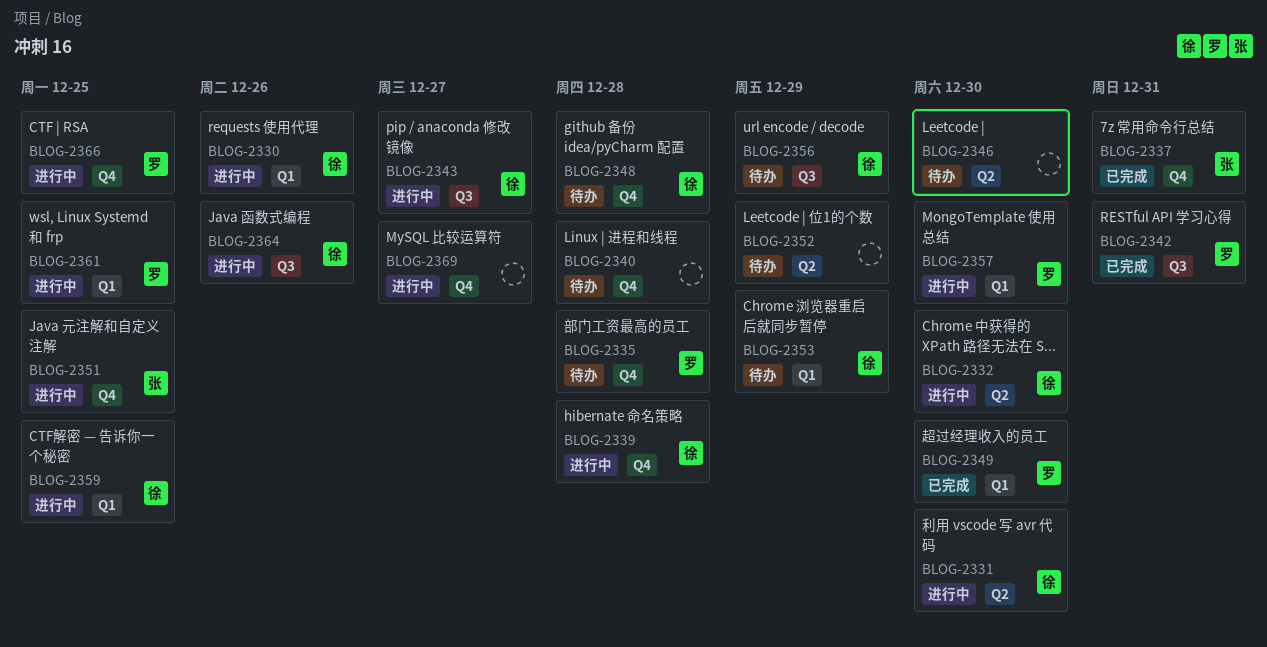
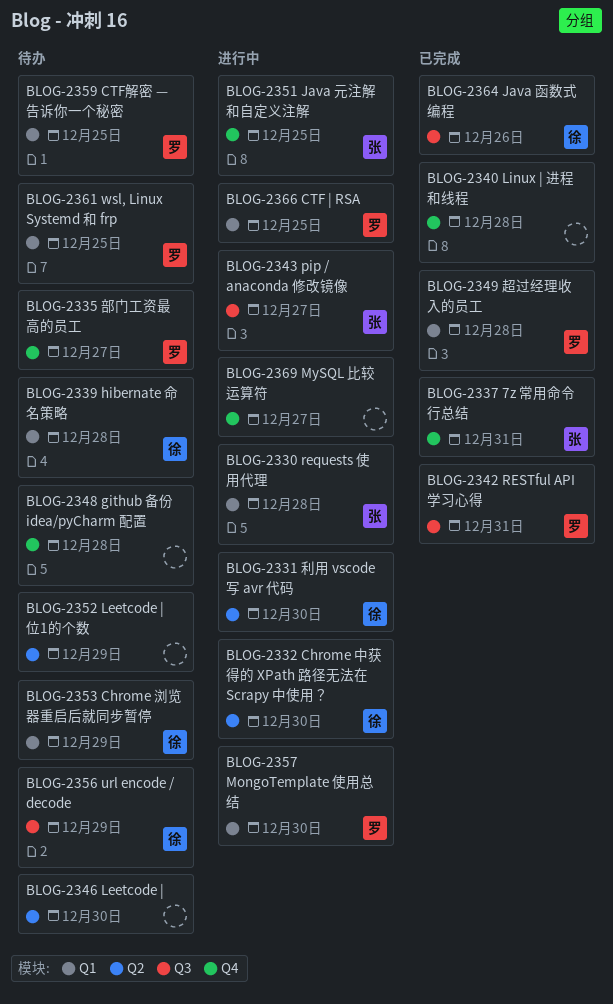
BLOG-2330, owner: 徐 -> 张
BLOG-2330, due: Dec 26 -> Dec 28
BLOG-2335, due: Dec 28 -> Dec 27
BLOG-2339, status: 进行中 -> 待办
BLOG-2339, label: Q4 -> Q1
BLOG-2340, status: 待办 -> 已完成
BLOG-2343, owner: 徐 -> 张
BLOG-2348, owner: 徐 -> none
BLOG-2349, due: Dec 30 -> Dec 28
BLOG-2359, status: 进行中 -> 待办
BLOG-2359, owner: 徐 -> 罗
BLOG-2361, status: 进行中 -> 待办
BLOG-2364, status: 进行中 -> 已完成
BLOG-2366, label: Q4 -> Q1

